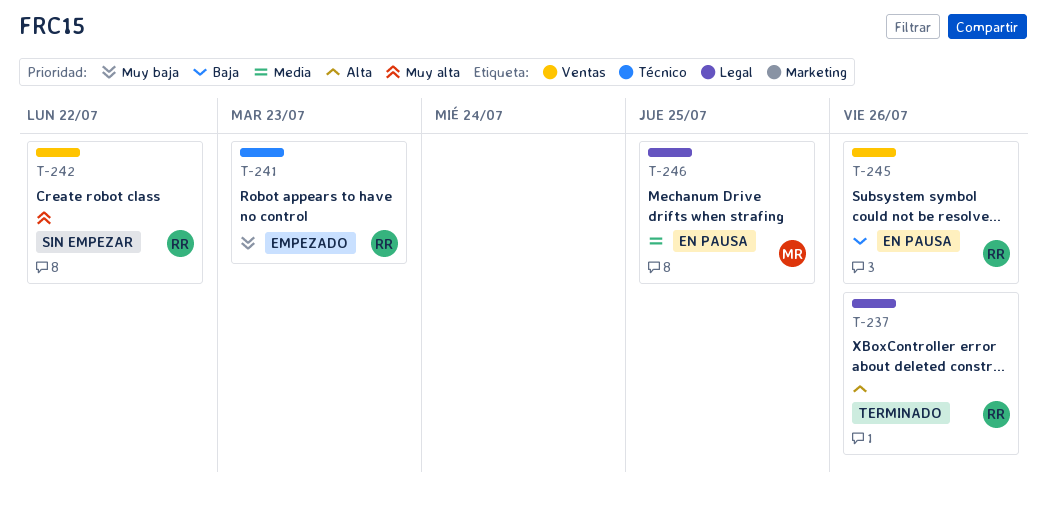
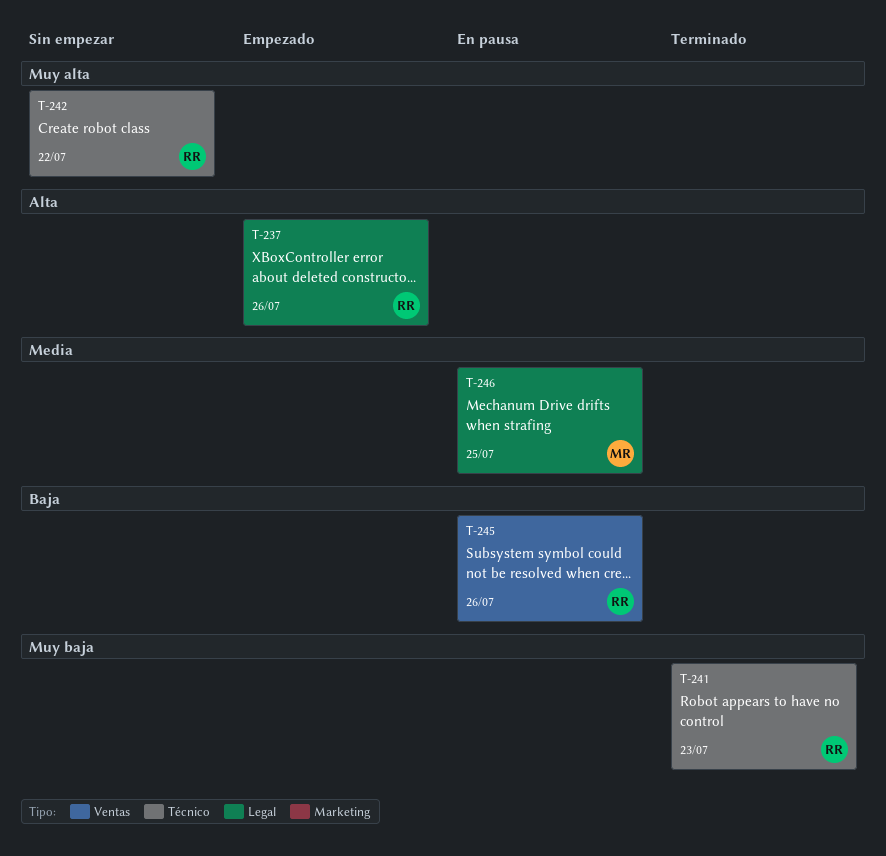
T-237, status: Terminado -> Empezado
T-241, status: Empezado -> Terminado
T-242, label: Ventas -> Técnico

